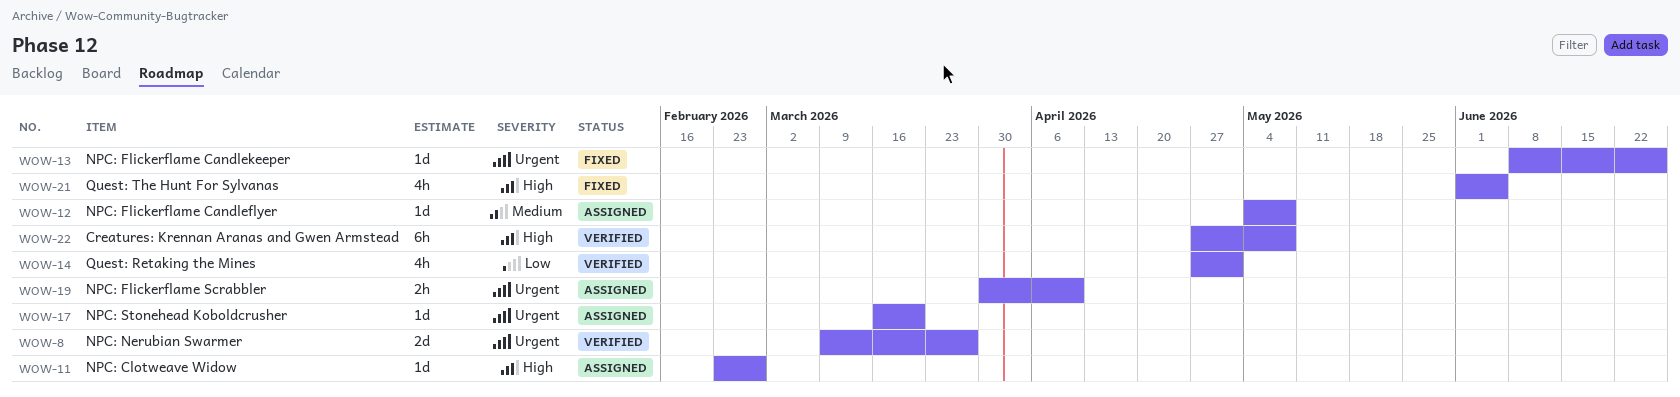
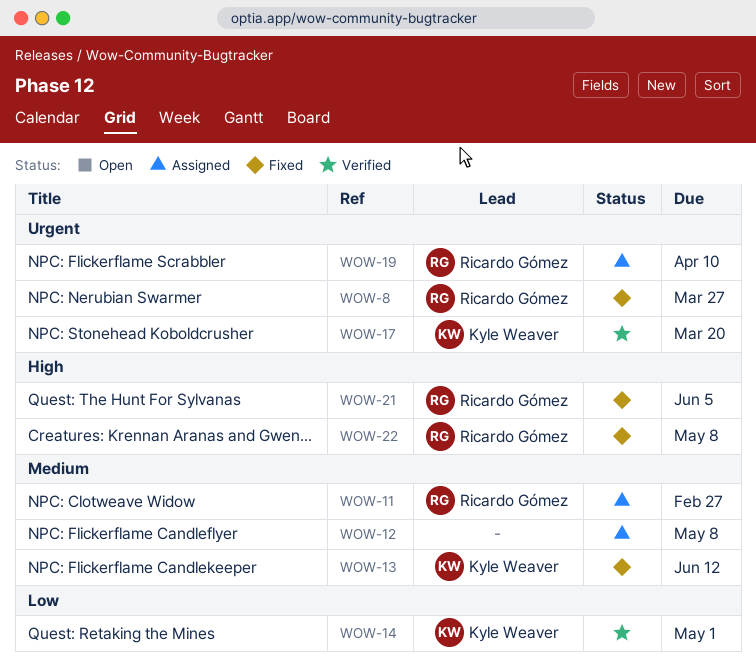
WOW-8, status: Verified -> Fixed
WOW-11, priority: High -> Medium
WOW-13, priority: Urgent -> Medium
WOW-13, due: Jun 26 -> Jun 12
WOW-17, status: Assigned -> Verified
WOW-22, status: Verified -> Fixed

